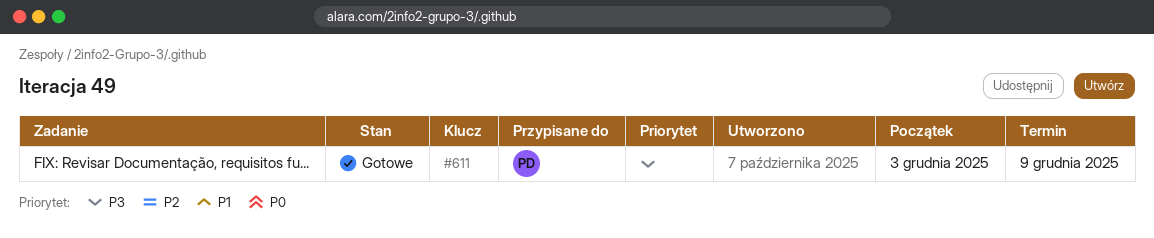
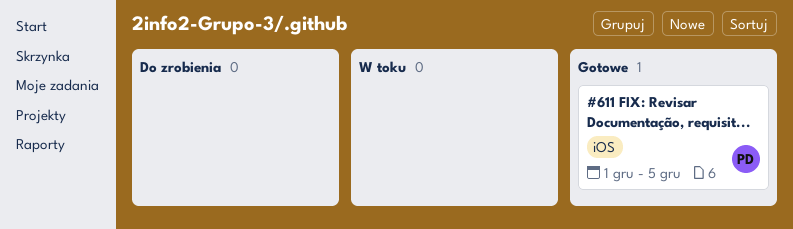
#611, start: Dec 3 -> Dec 1
#611, due: Dec 9 -> Dec 5

